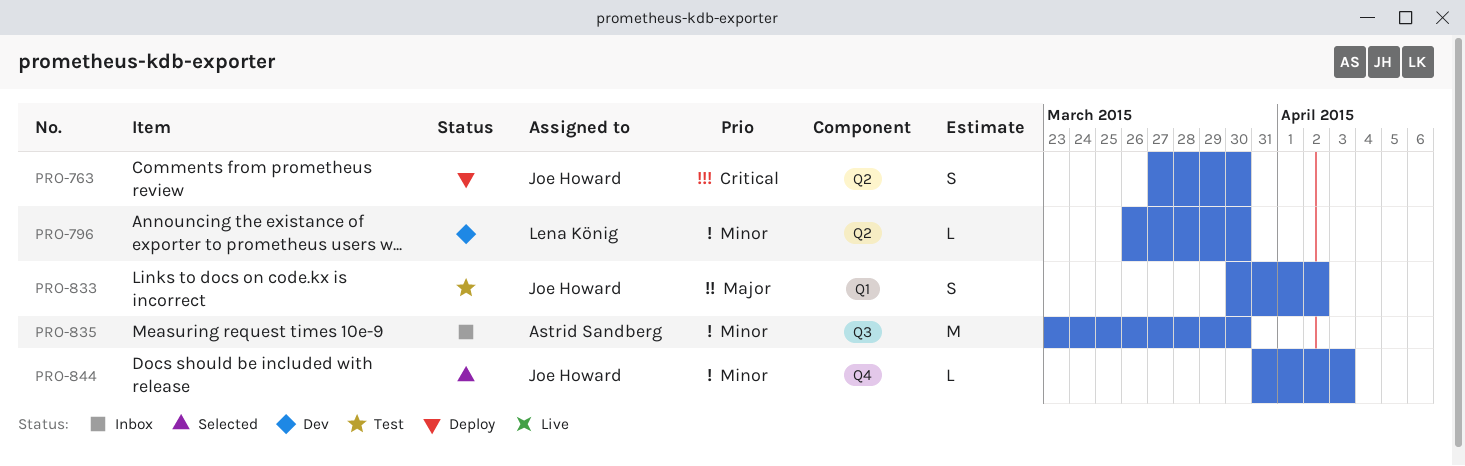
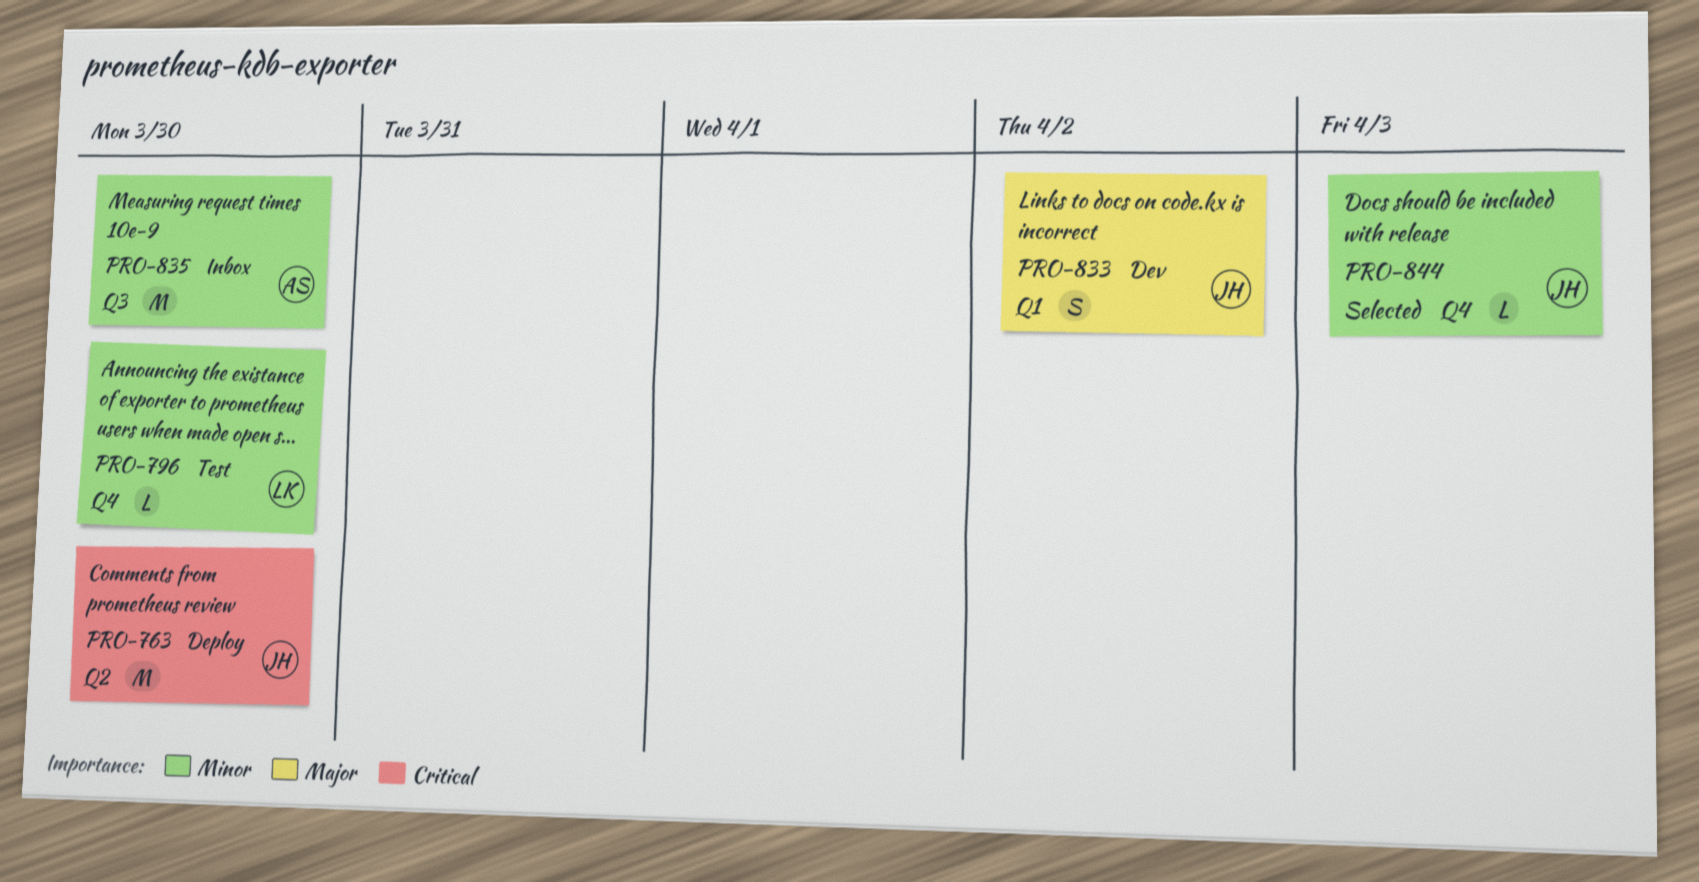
PRO-763, estimate: S -> M
PRO-796, status: Dev -> Test
PRO-796, label: Q2 -> Q4
PRO-833, status: Test -> Dev

